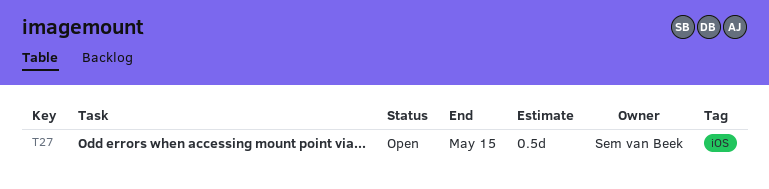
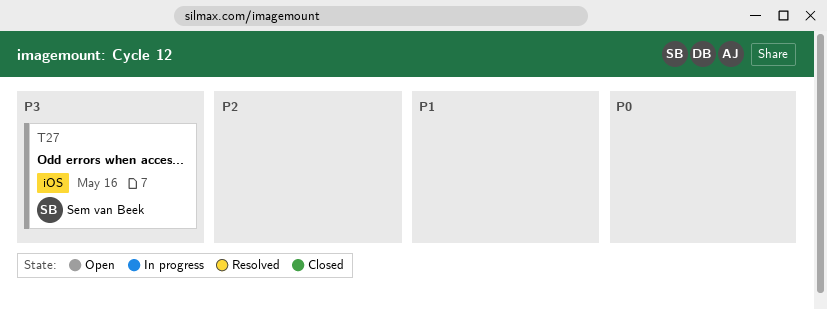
T27, due: May 15 -> May 16

